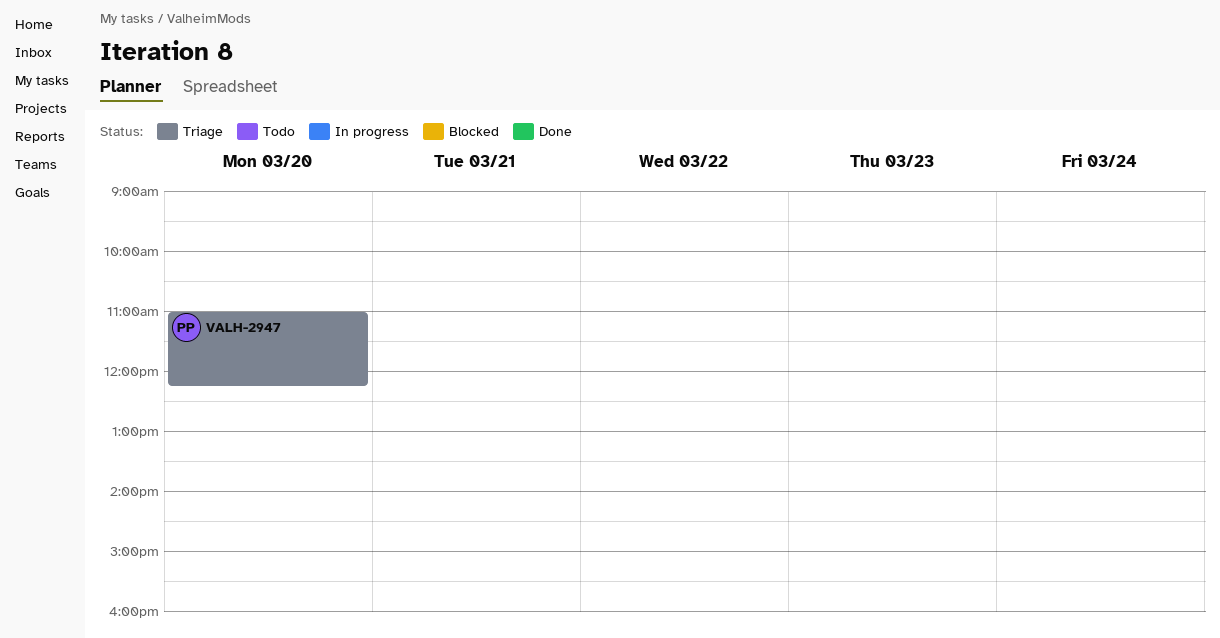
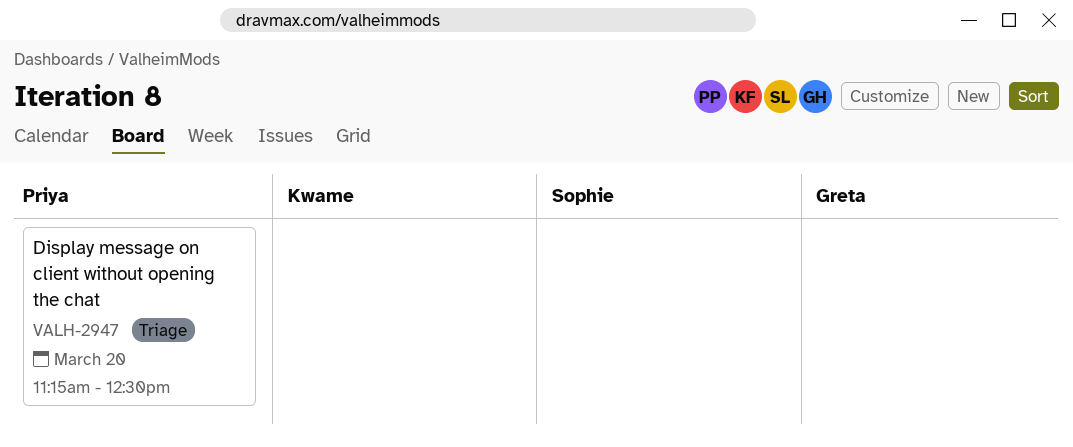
VALH-2947, begins: 11:00 -> 11:15
VALH-2947, ends: 12:15 -> 12:30

